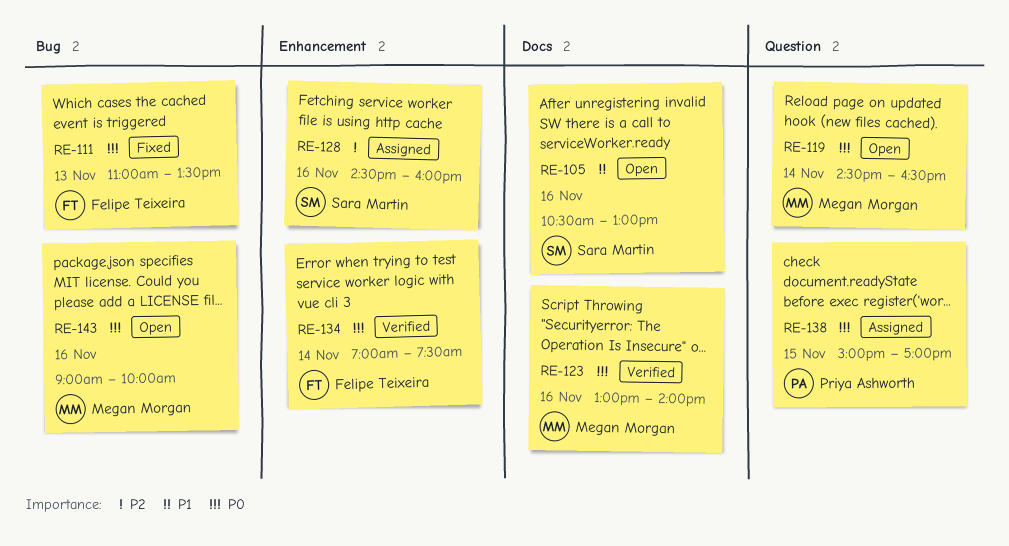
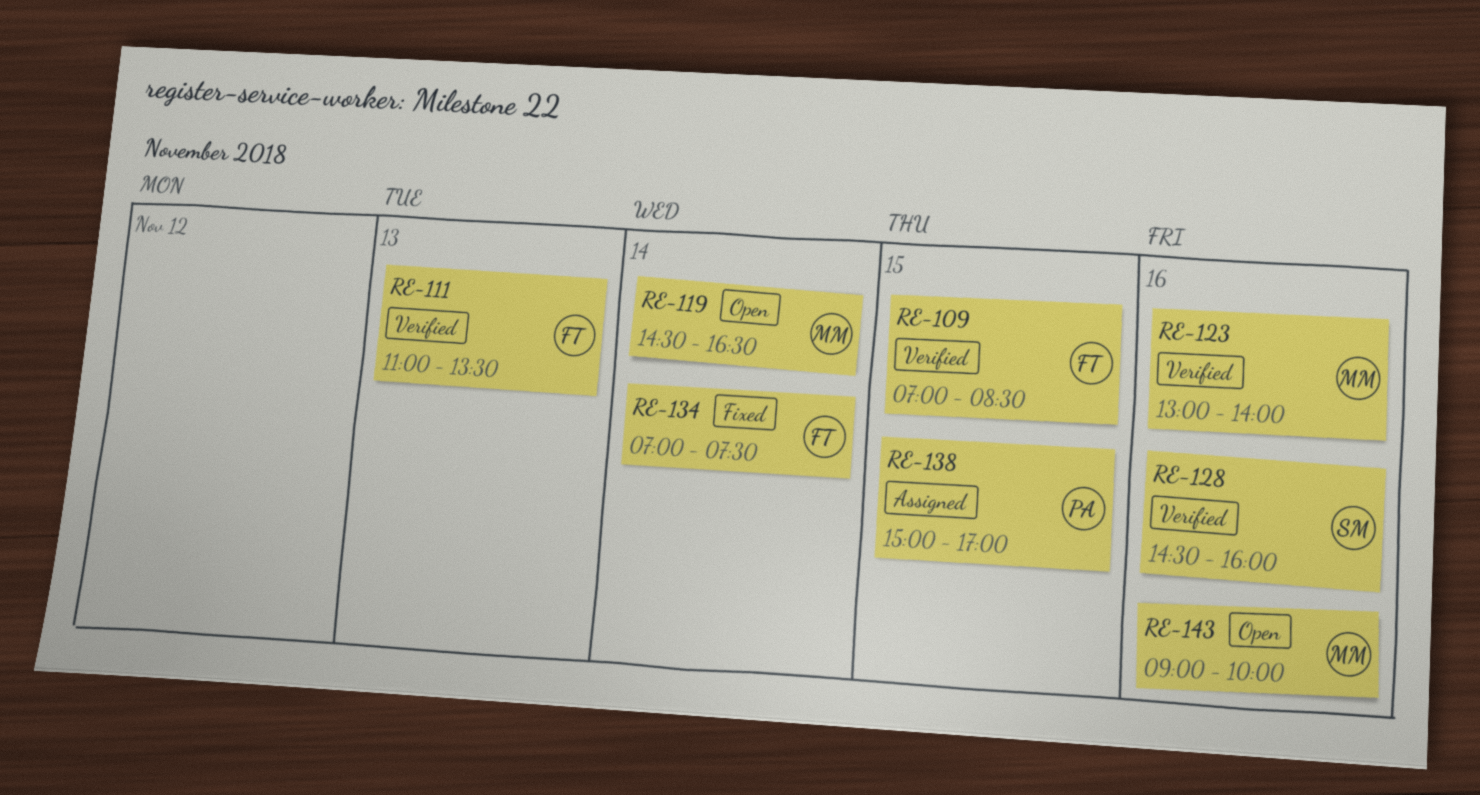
RE-105: present -> none
RE-109: none -> present
RE-111, status: Fixed -> Verified
RE-128, status: Assigned -> Verified
RE-134, status: Verified -> Fixed

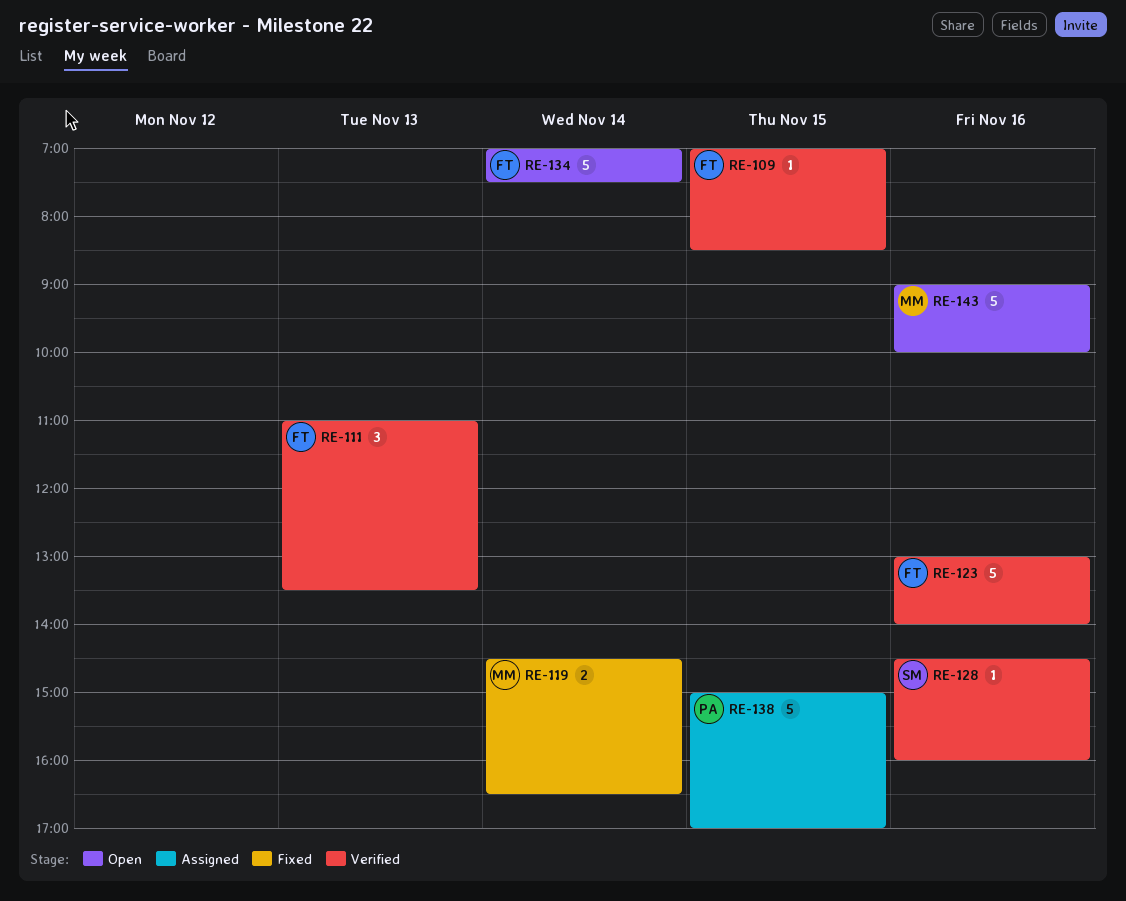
RE-119, status: Open -> Fixed
RE-123, owner: MM -> FT
RE-134, status: Fixed -> Open

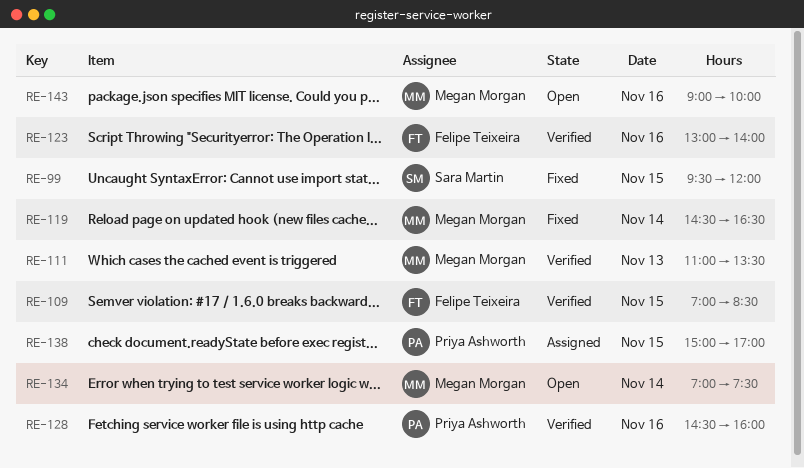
RE-99: none -> present
RE-111, owner: Felipe Teixeira -> Megan Morgan
RE-128, owner: Sara Martin -> Priya Ashworth
RE-134, owner: Felipe Teixeira -> Megan Morgan

